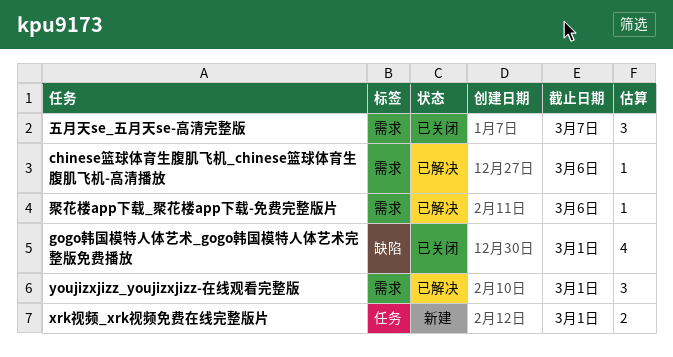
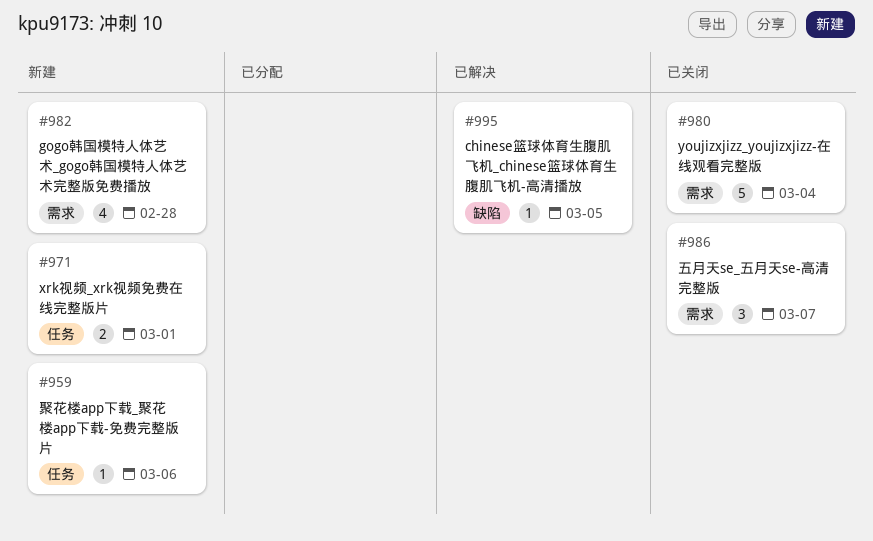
chinese篮球体育生腹肌飞机_chinese篮球体育生腹肌飞机-高清播放, label: 需求 -> 缺陷
chinese篮球体育生腹肌飞机_chinese篮球体育生腹肌飞机-高清播放, due: Mar 6 -> Mar 5
gogo韩国模特人体艺术_gogo韩国模特人体艺术完整版免费播放, status: 已关闭 -> 新建
gogo韩国模特人体艺术_gogo韩国模特人体艺术完整版免费播放, label: 缺陷 -> 需求
gogo韩国模特人体艺术_gogo韩国模特人体艺术完整版免费播放, due: Mar 1 -> Feb 28
youjizxjizz_youjizxjizz-在线观看完整版, status: 已解决 -> 已关闭
youjizxjizz_youjizxjizz-在线观看完整版, estimate: 3 -> 5
youjizxjizz_youjizxjizz-在线观看完整版, due: Mar 1 -> Mar 4
聚花楼app下载_聚花楼app下载-免费完整版片, status: 已解决 -> 新建
聚花楼app下载_聚花楼app下载-免费完整版片, label: 需求 -> 任务

